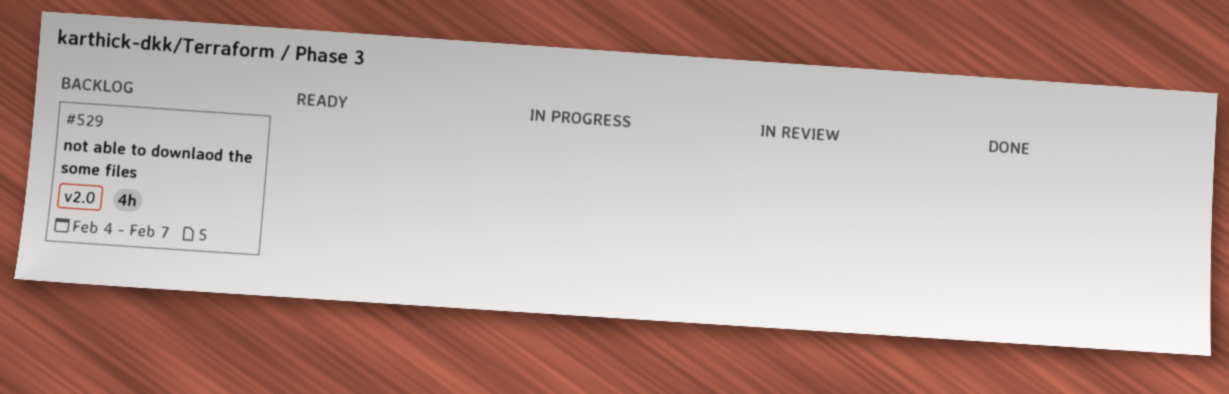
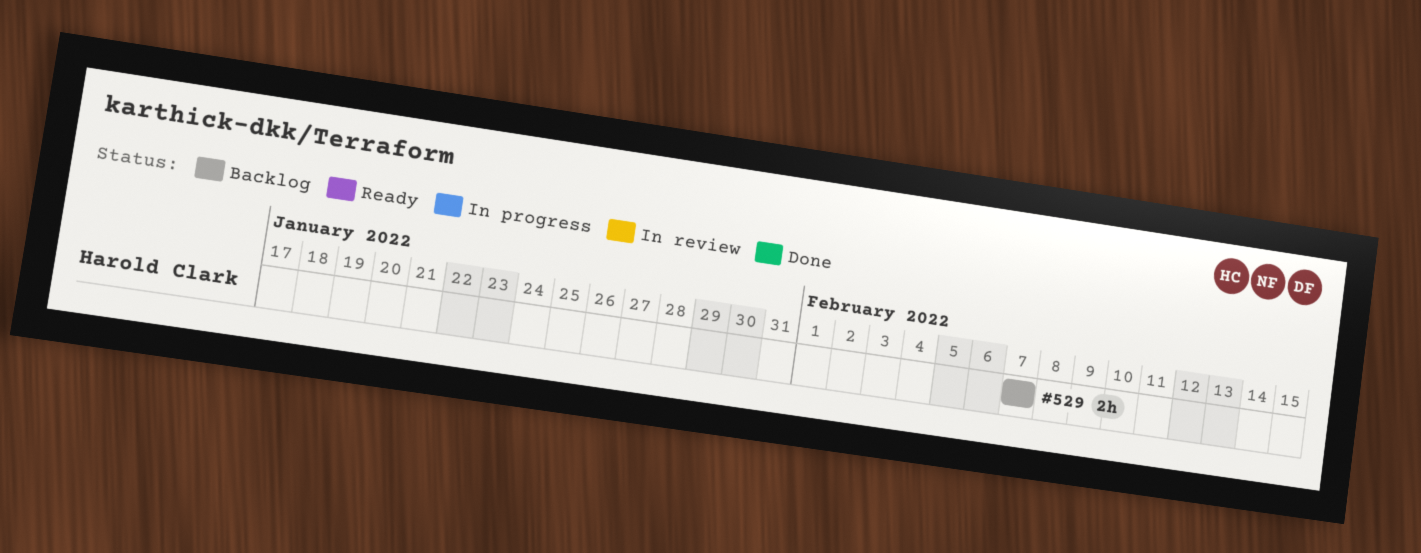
#529, estimate: 4h -> 2h
#529, start: Feb 4 -> Feb 7

